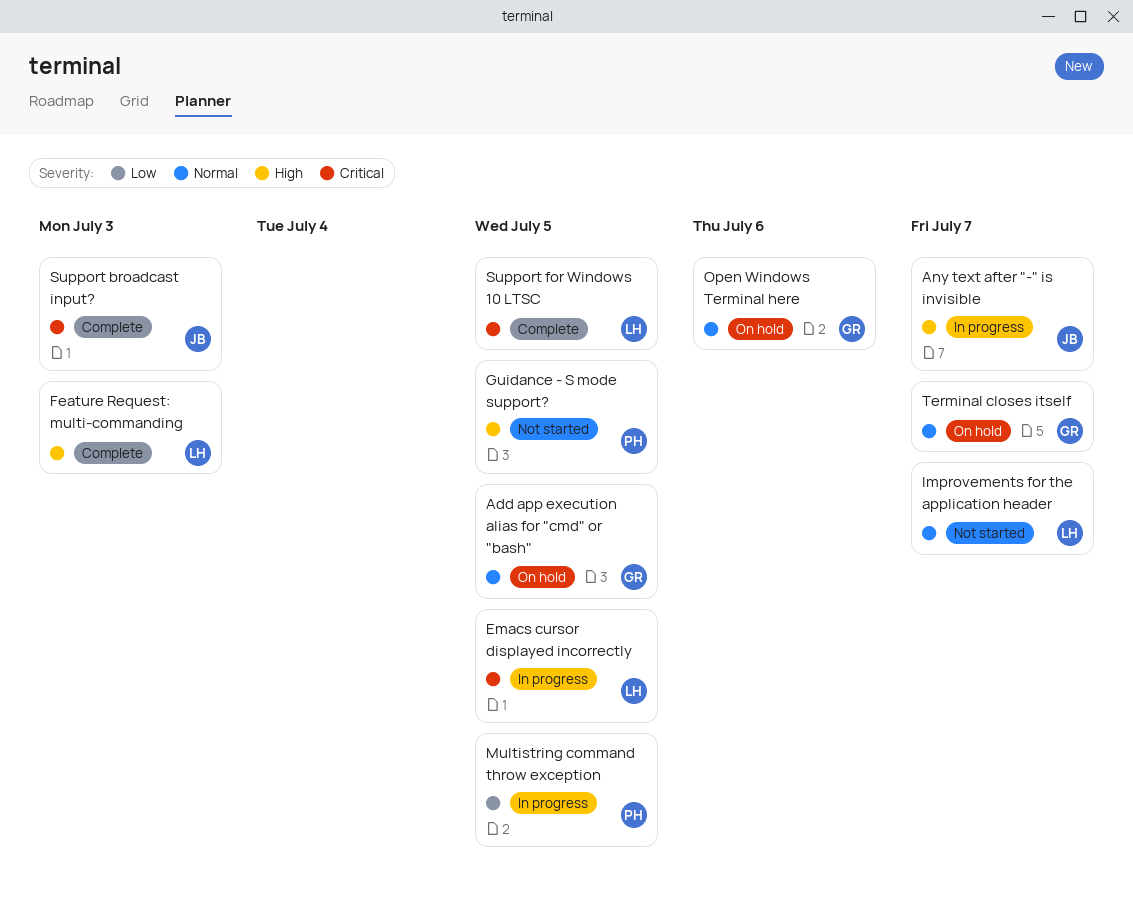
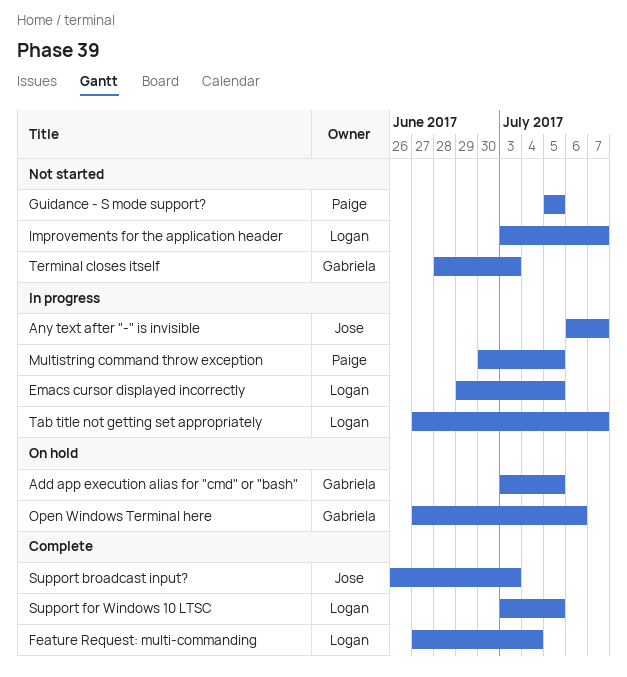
Feature Request: multi-commanding, due: Jul 3 -> Jul 4
Tab title not getting set appropriately: none -> present
Terminal closes itself, status: On hold -> Not started
Terminal closes itself, due: Jul 7 -> Jul 3

